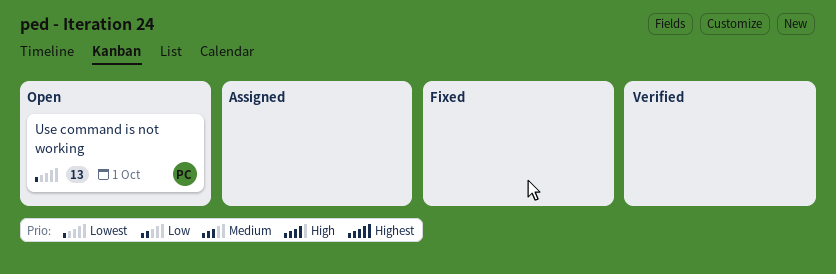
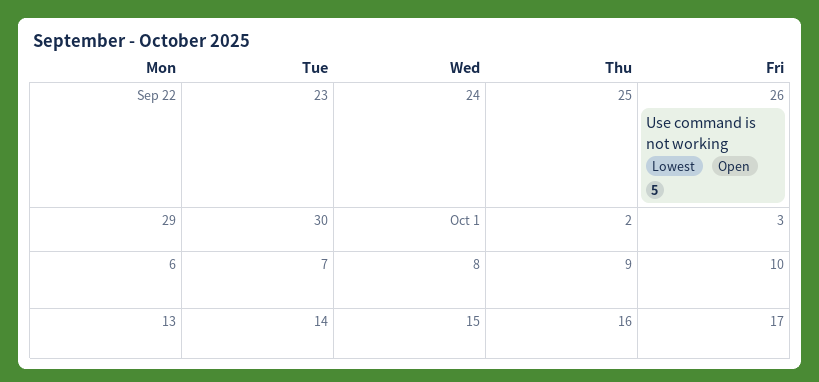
Use command is not working, estimate: 13 -> 5
Use command is not working, due: Oct 1 -> Sep 26

